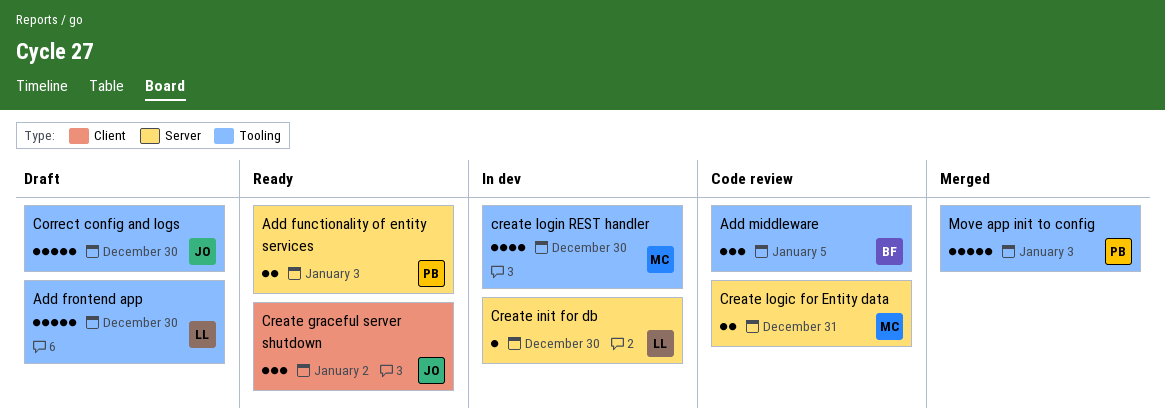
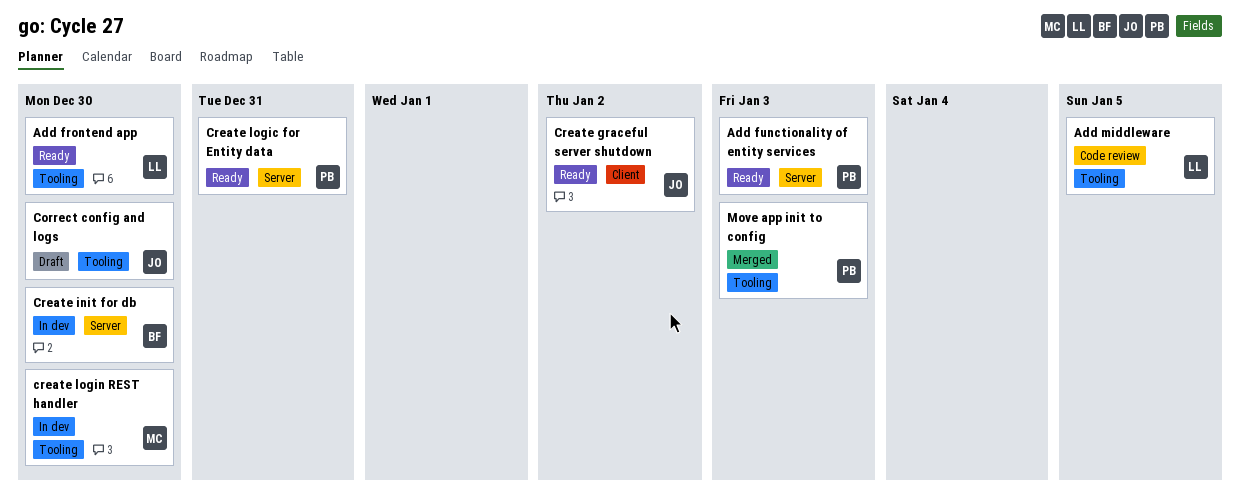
Add frontend app, status: Draft -> Ready
Add middleware, owner: BF -> LL
Create init for db, owner: LL -> BF
Create logic for Entity data, status: Code review -> Ready
Create logic for Entity data, owner: MC -> PB

